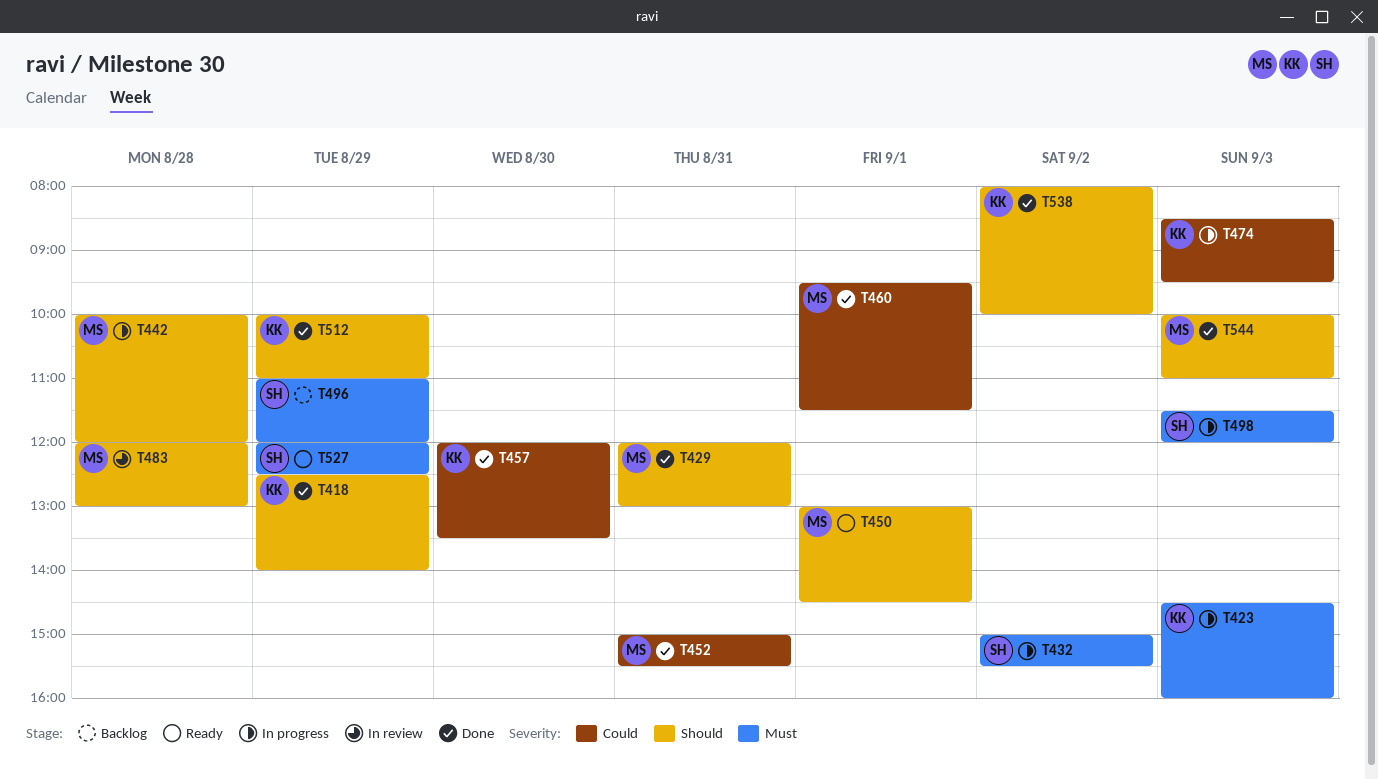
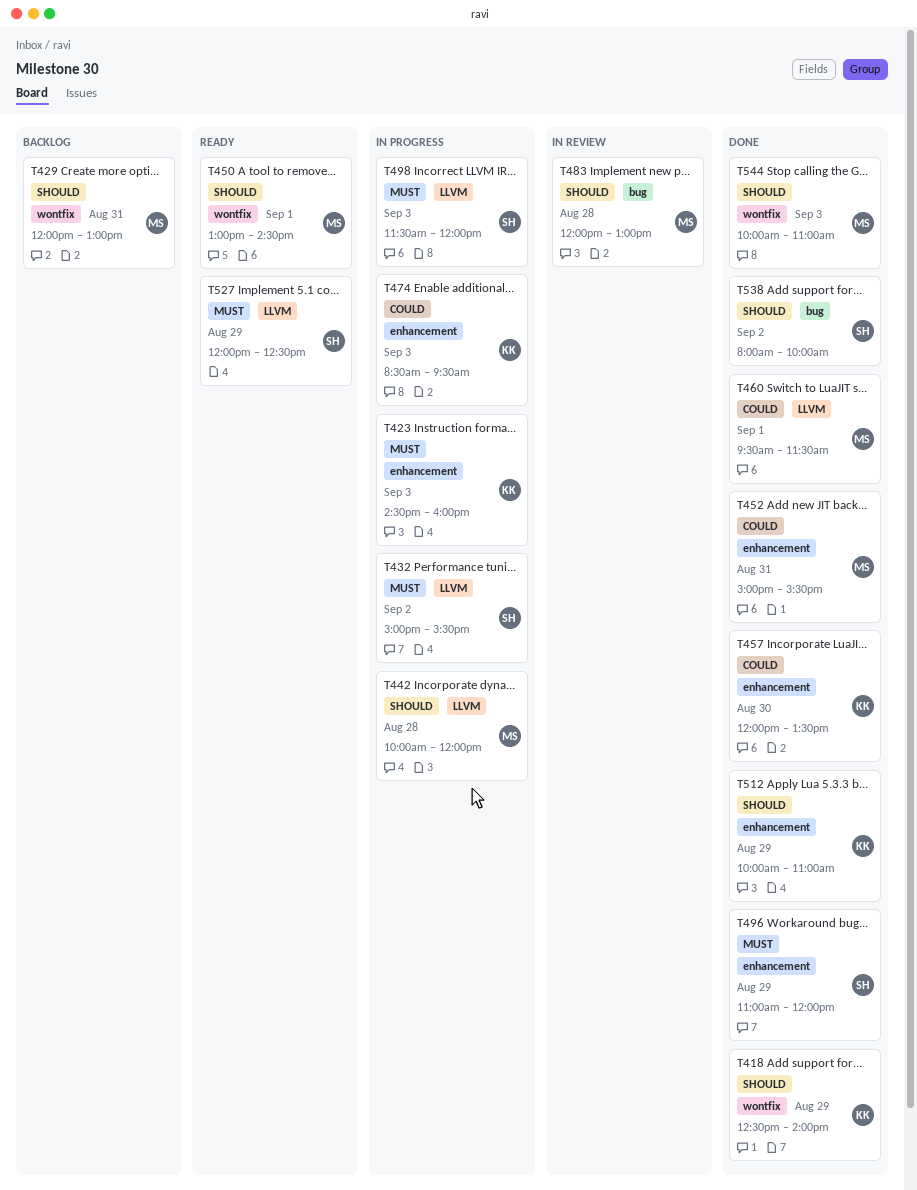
T429, status: Done -> Backlog
T496, status: Backlog -> Done
T538, owner: KK -> SH

